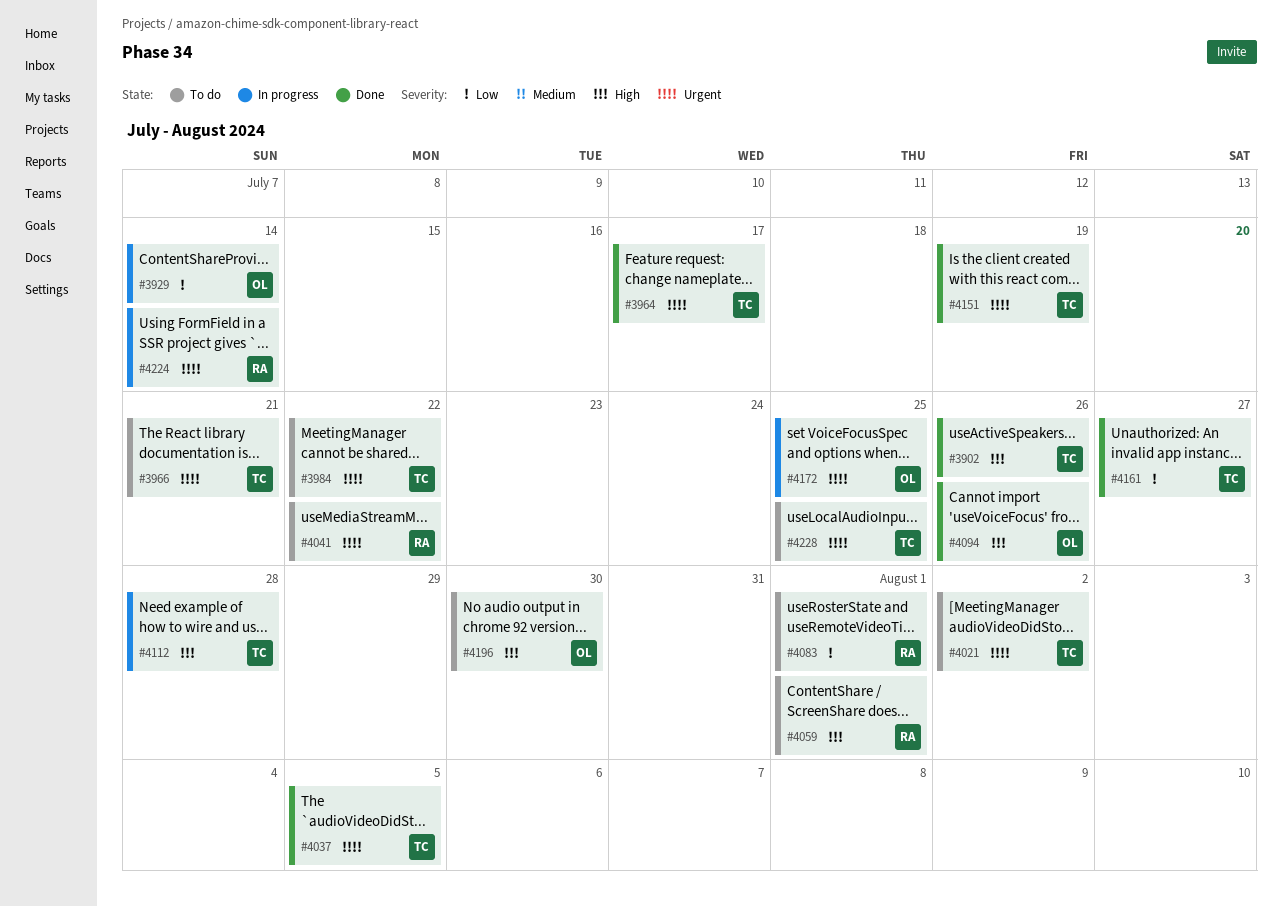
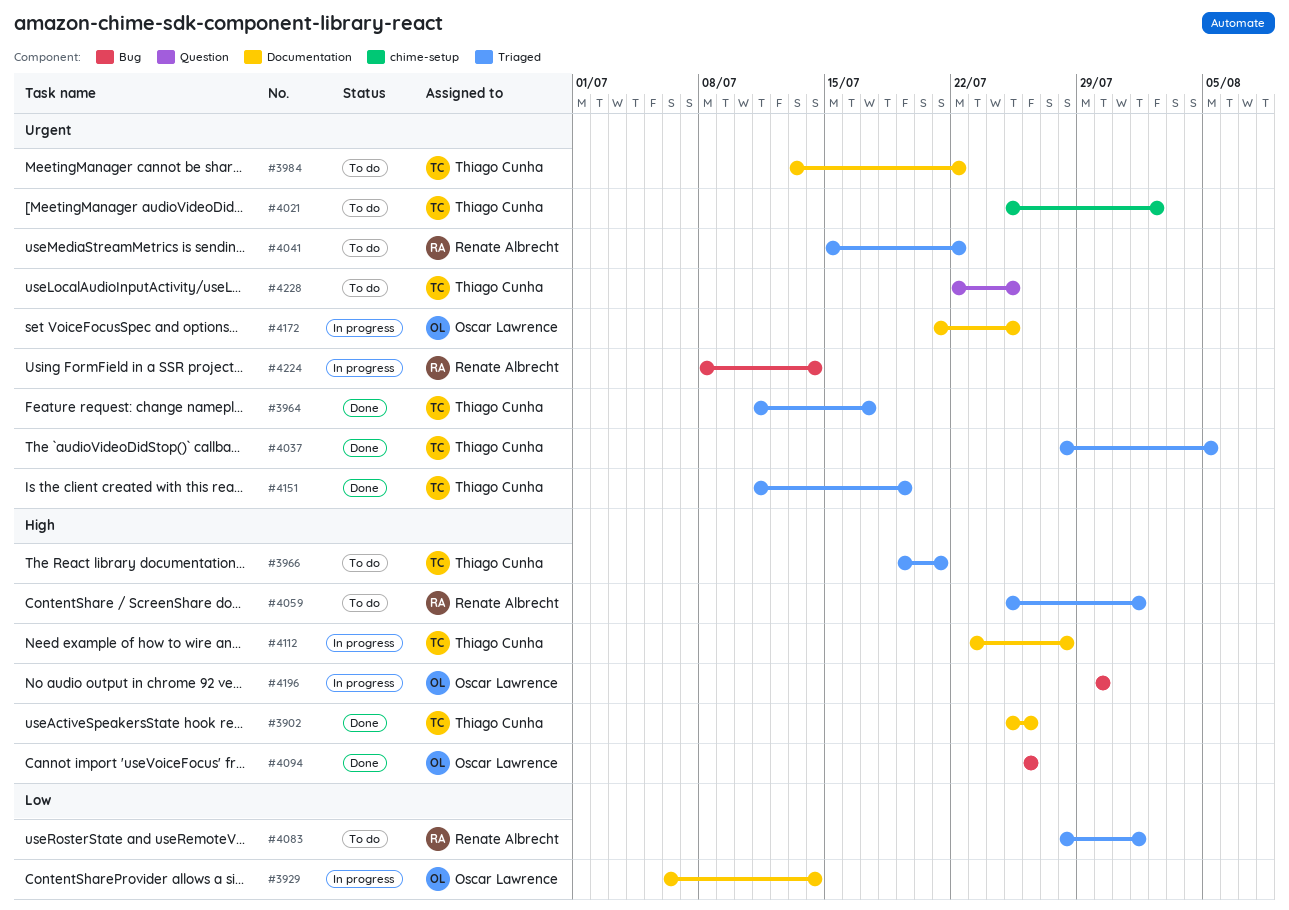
#3966, priority: Urgent -> High
#4161: present -> none
#4196, status: To do -> In progress

